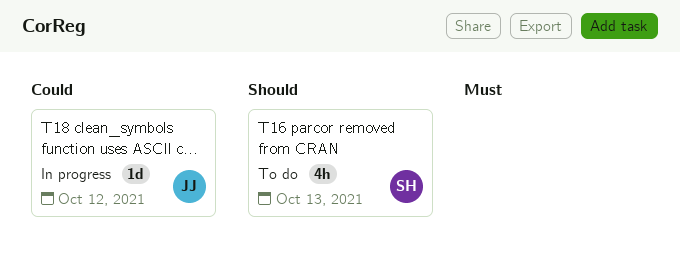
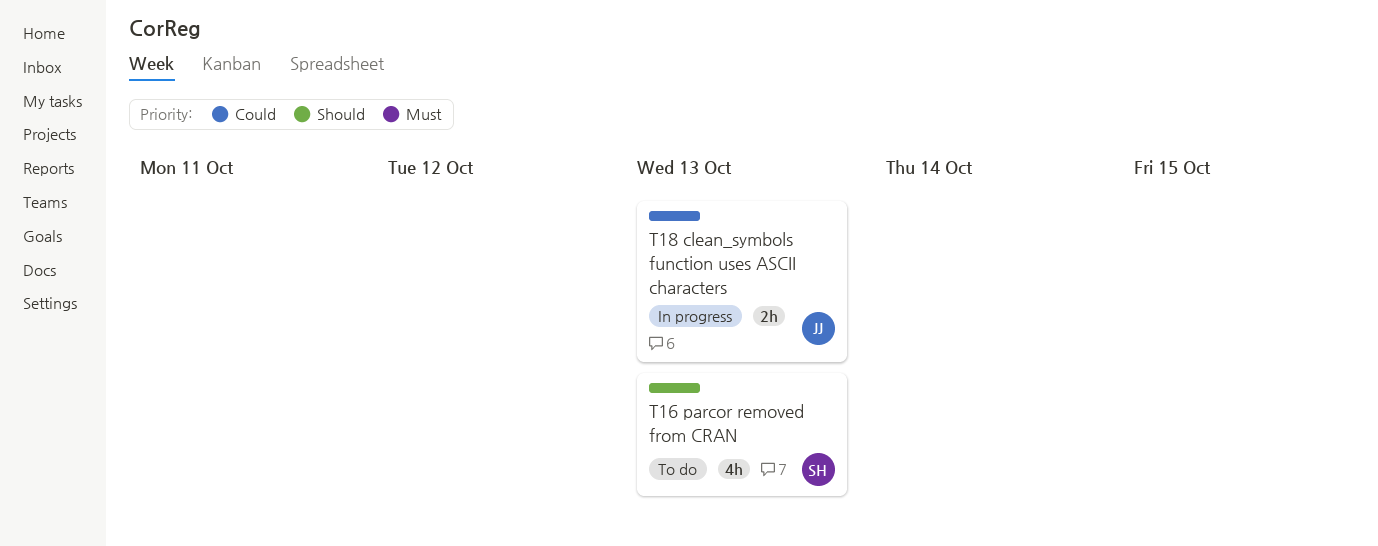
T18, estimate: 1d -> 2h
T18, due: Oct 12 -> Oct 13

